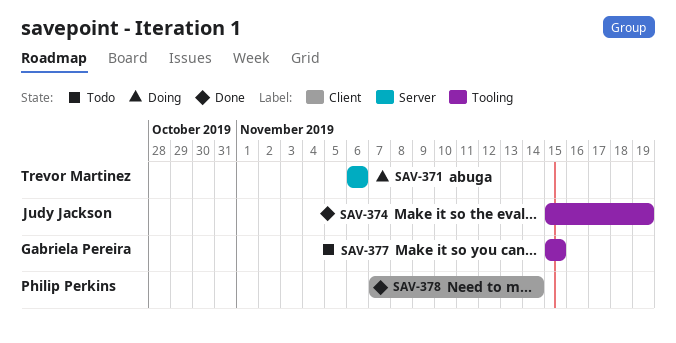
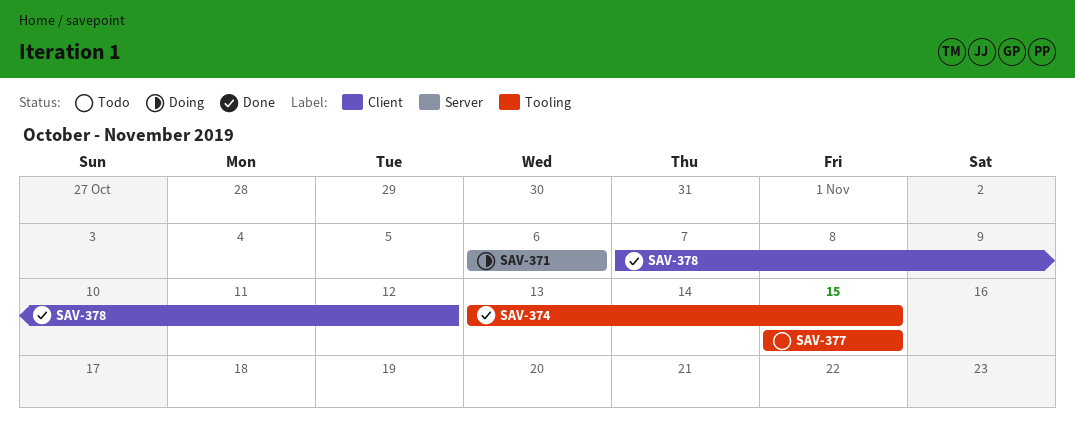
SAV-374, start: Nov 15 -> Nov 13
SAV-374, due: Nov 19 -> Nov 15
SAV-378, due: Nov 14 -> Nov 12

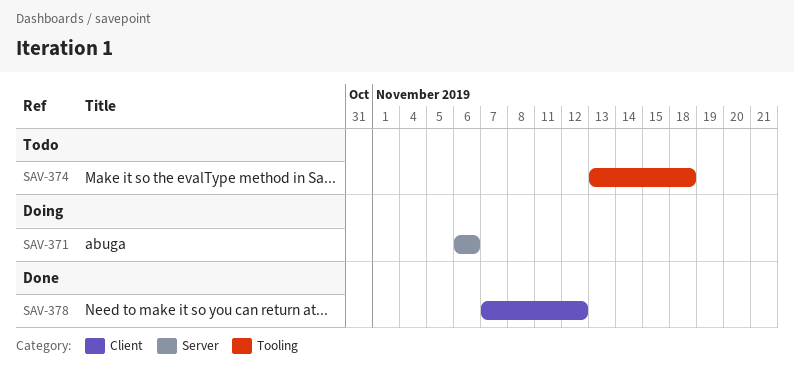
SAV-374, status: Done -> Todo
SAV-374, due: Nov 15 -> Nov 18
SAV-377: present -> none

